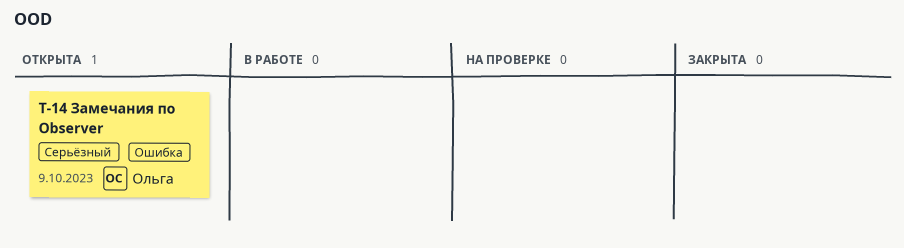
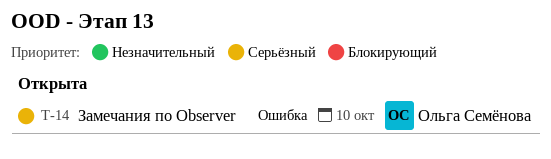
T-14, due: Oct 9 -> Oct 10

